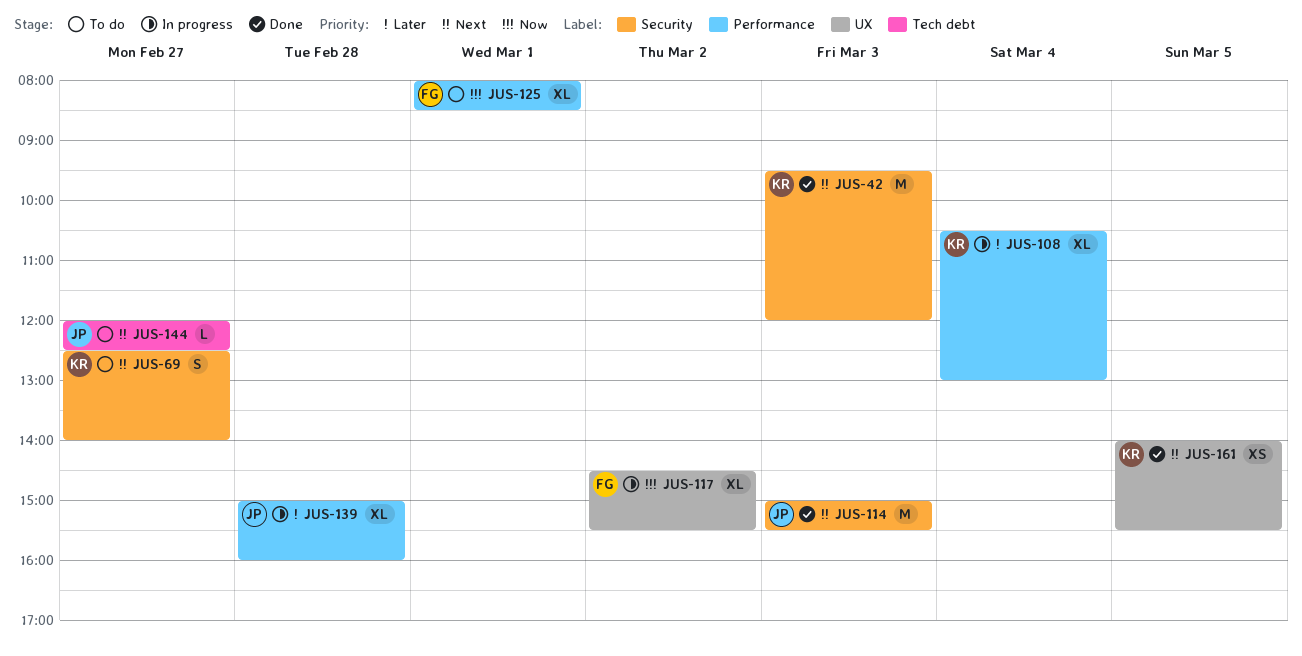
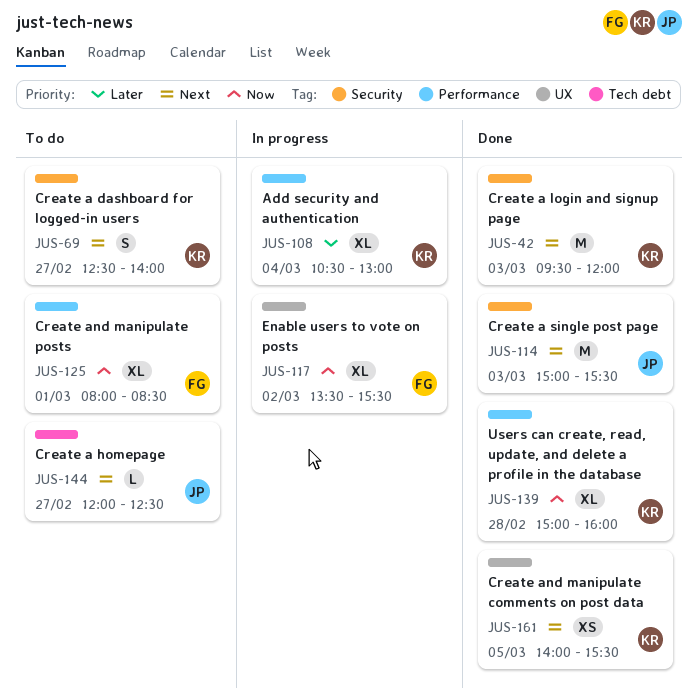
JUS-117, begins: 14:30 -> 13:30
JUS-139, status: In progress -> Done
JUS-139, owner: JP -> KR
JUS-139, priority: Later -> Now

